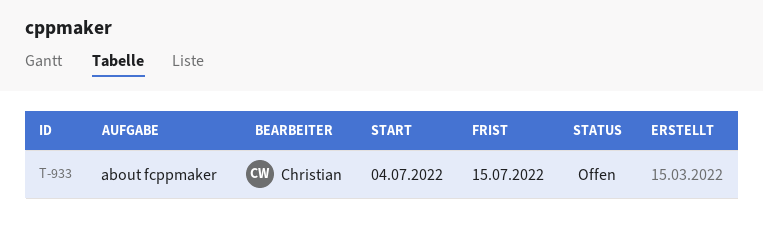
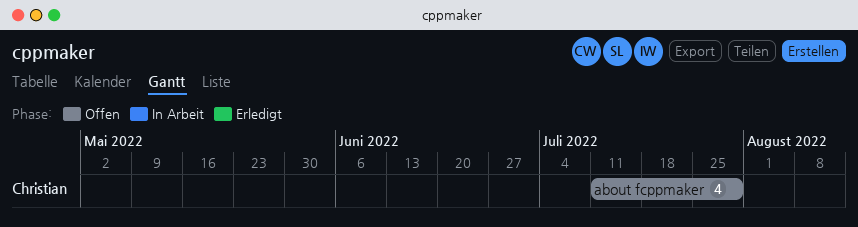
about fcppmaker, start: Jul 4 -> Jul 11
about fcppmaker, due: Jul 15 -> Jul 29

